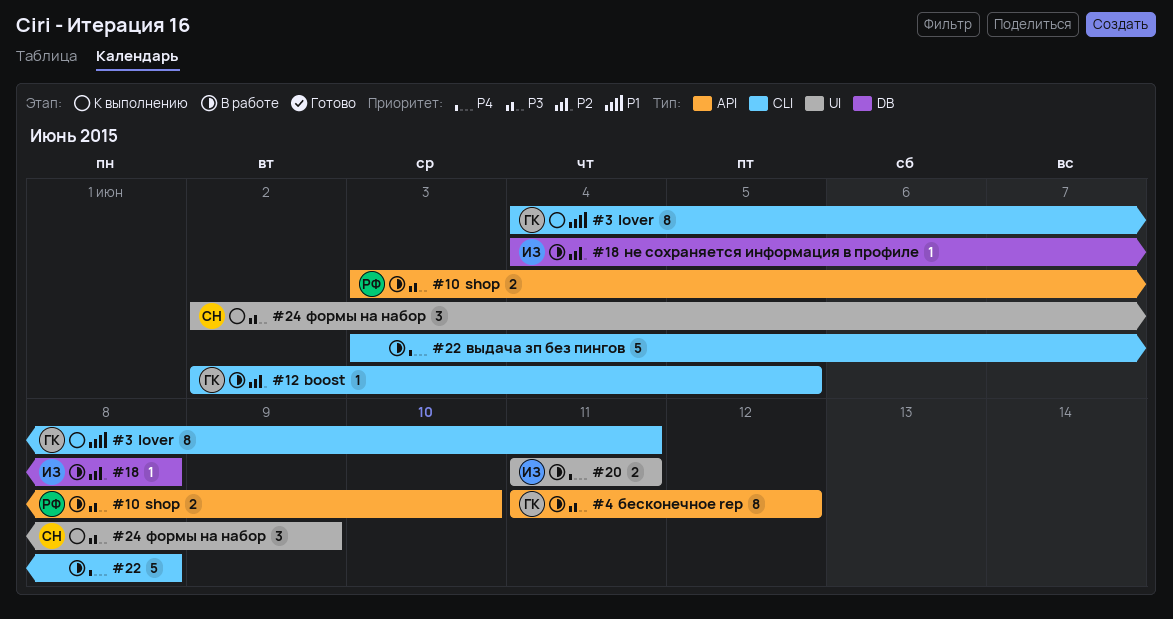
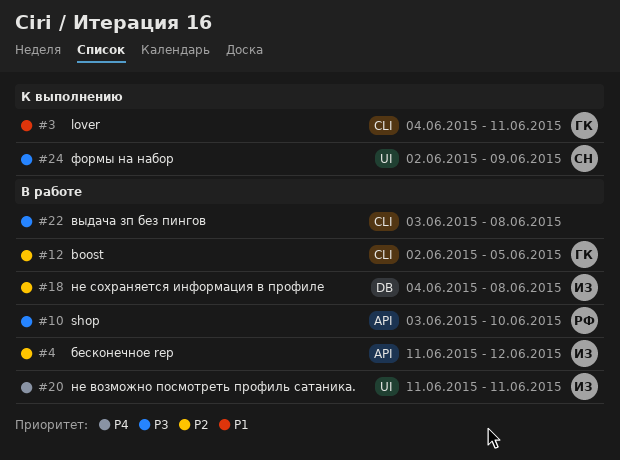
#4, owner: ГК -> ИЗ
#4, priority: P3 -> P2
#22, priority: P4 -> P3

